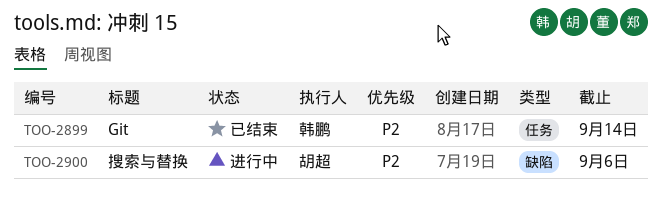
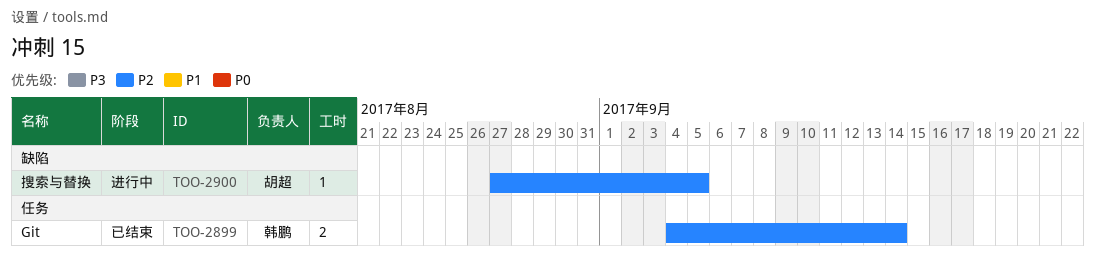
TOO-2900, due: Sep 6 -> Sep 5

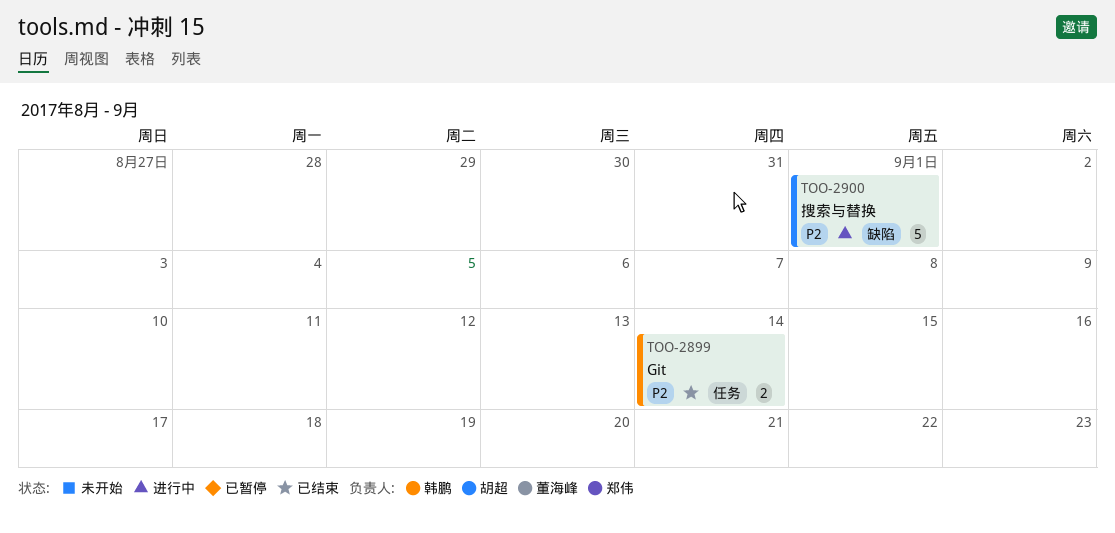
TOO-2900, estimate: 1 -> 5
TOO-2900, due: Sep 5 -> Sep 1

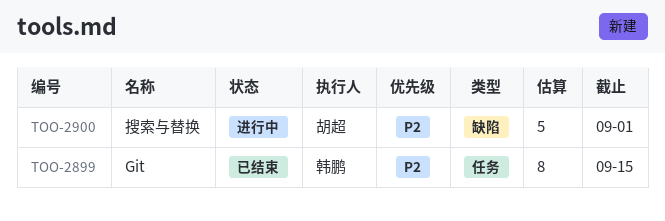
TOO-2899, estimate: 2 -> 8
TOO-2899, due: Sep 14 -> Sep 15

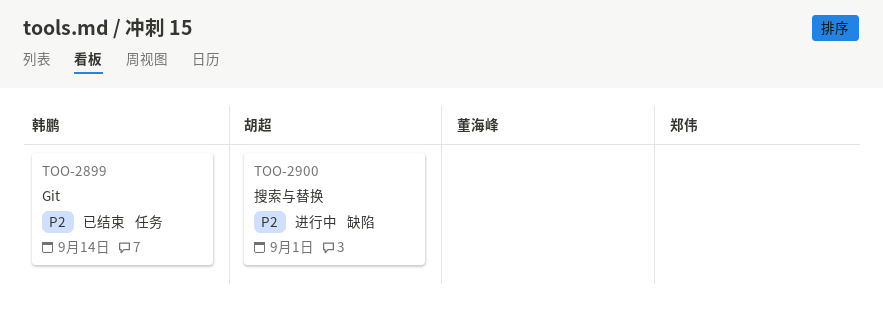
TOO-2899, due: Sep 15 -> Sep 14

